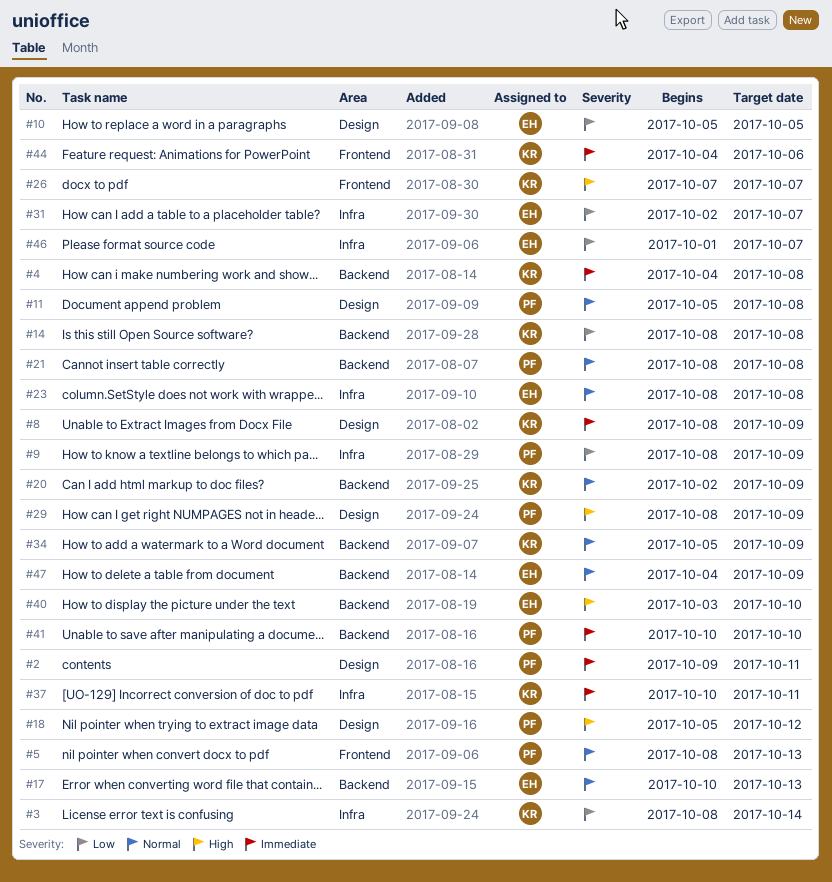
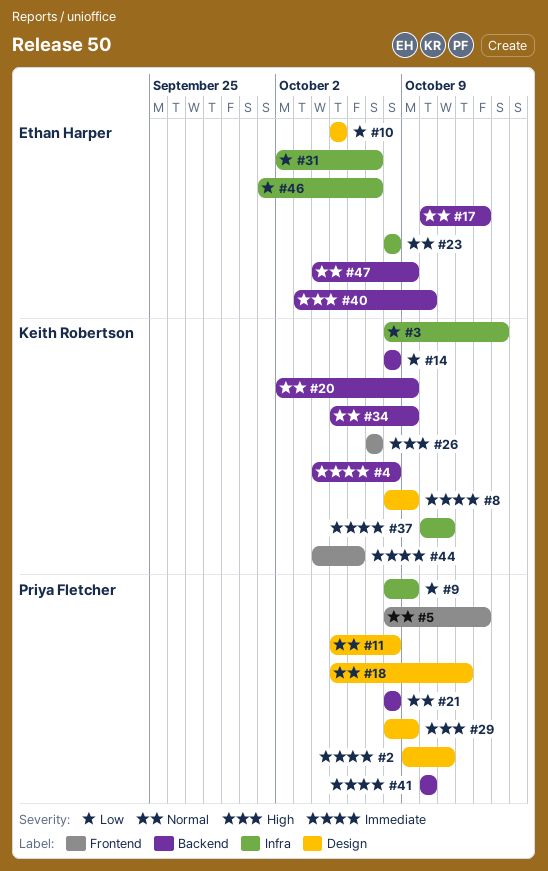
#18, priority: High -> Normal

